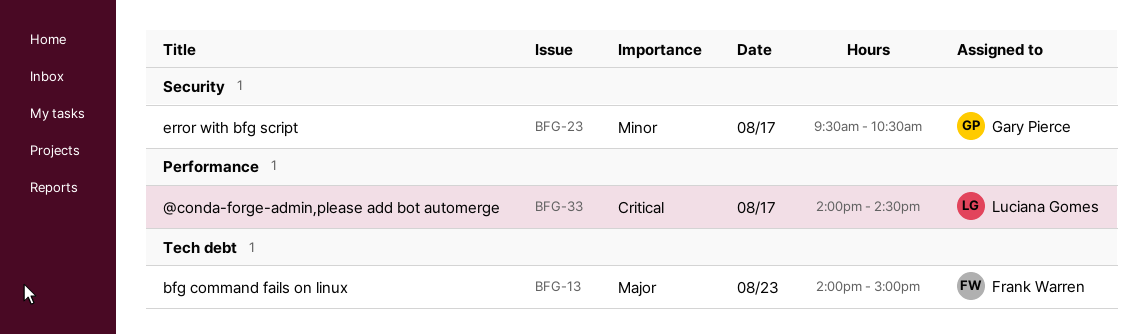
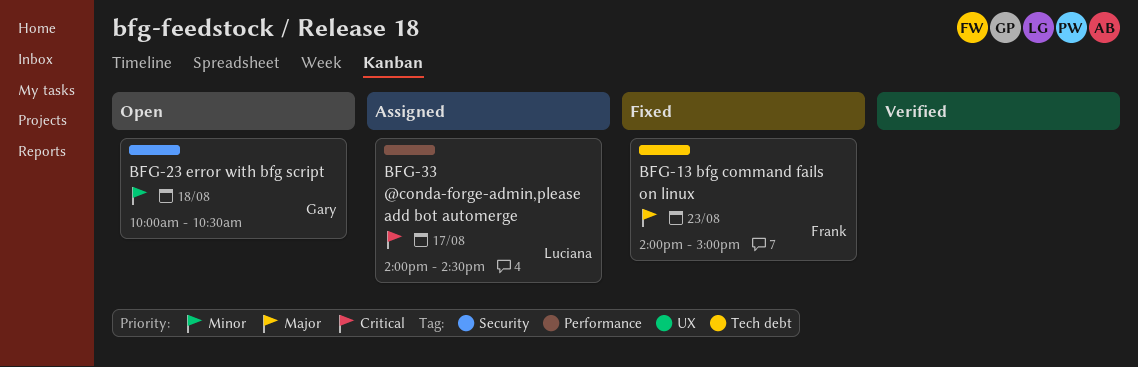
BFG-23, day: Aug 17 -> Aug 18
BFG-23, begins: 09:30 -> 10:00

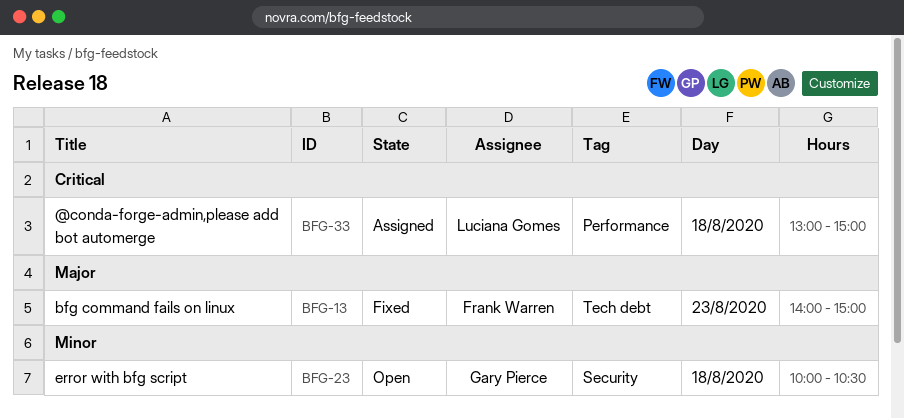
BFG-33, day: Aug 17 -> Aug 18
BFG-33, begins: 14:00 -> 13:00
BFG-33, ends: 14:30 -> 15:00

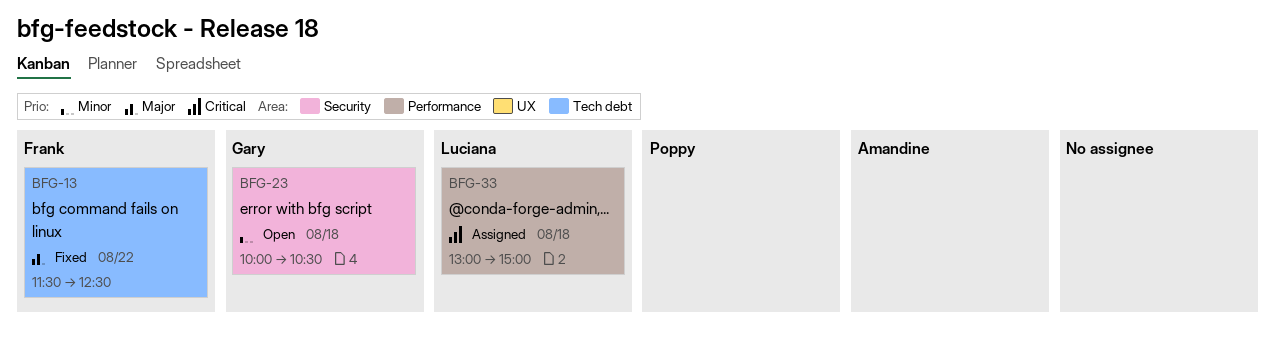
BFG-13, day: Aug 23 -> Aug 22
BFG-13, begins: 14:00 -> 11:30
BFG-13, ends: 15:00 -> 12:30

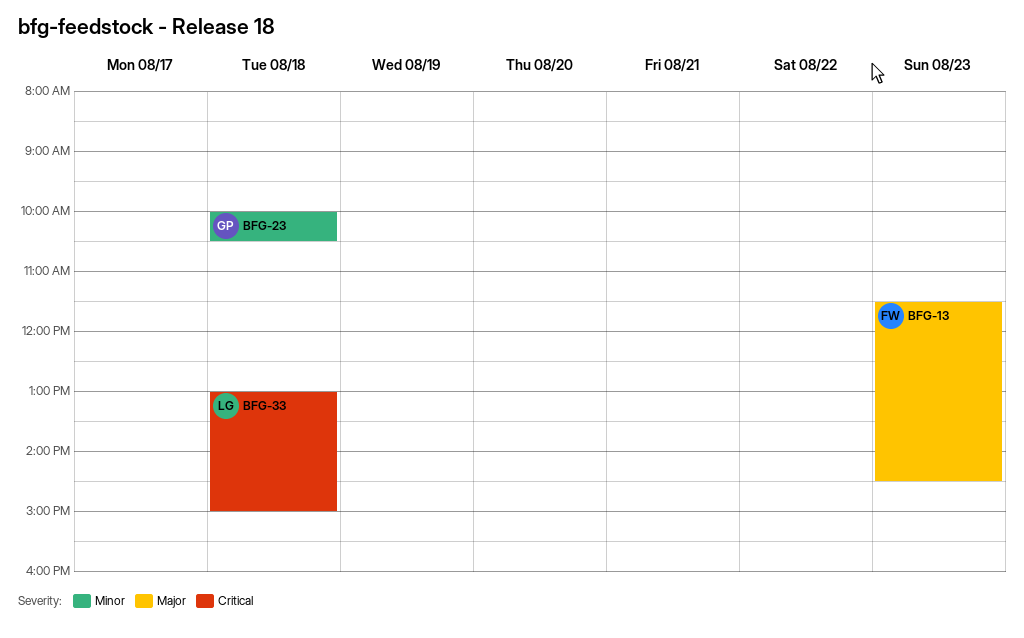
BFG-13, day: Aug 22 -> Aug 23
BFG-13, ends: 12:30 -> 14:30

